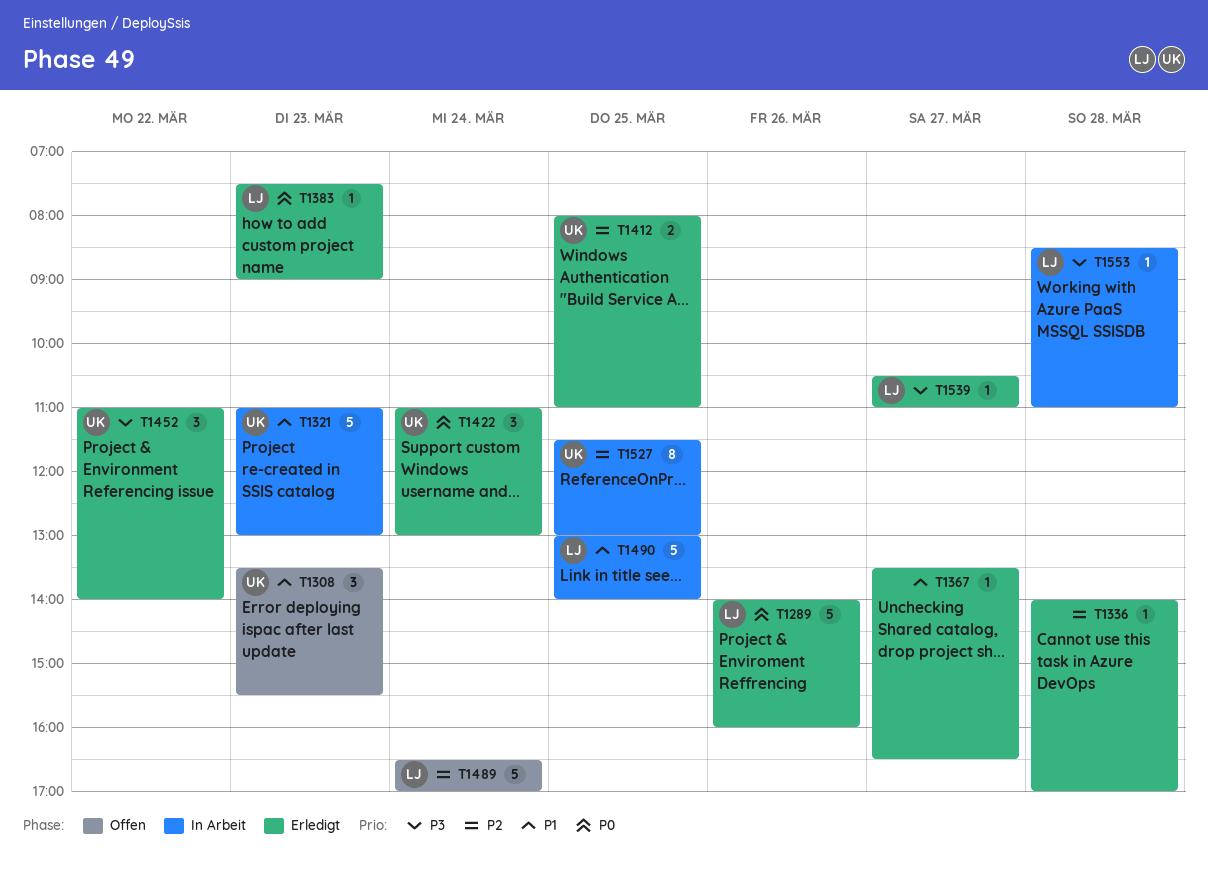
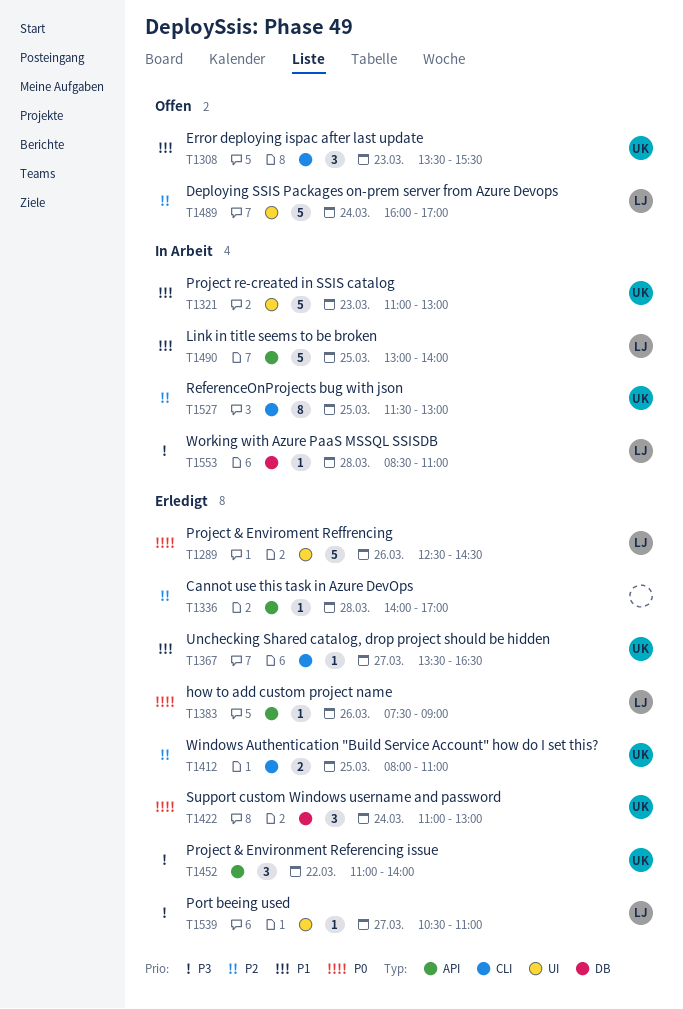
T1289, begins: 14:00 -> 12:30
T1289, ends: 16:00 -> 14:30
T1367, owner: none -> UK
T1383, day: Mar 23 -> Mar 26
T1489, begins: 16:30 -> 16:00

